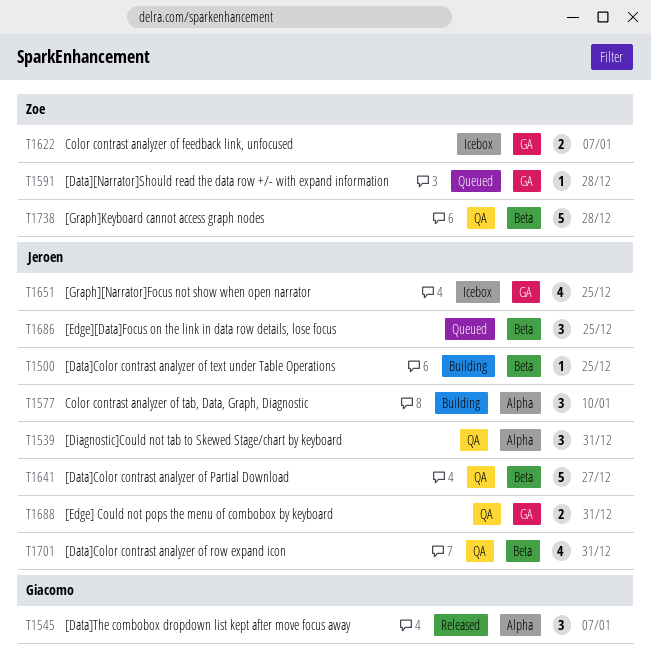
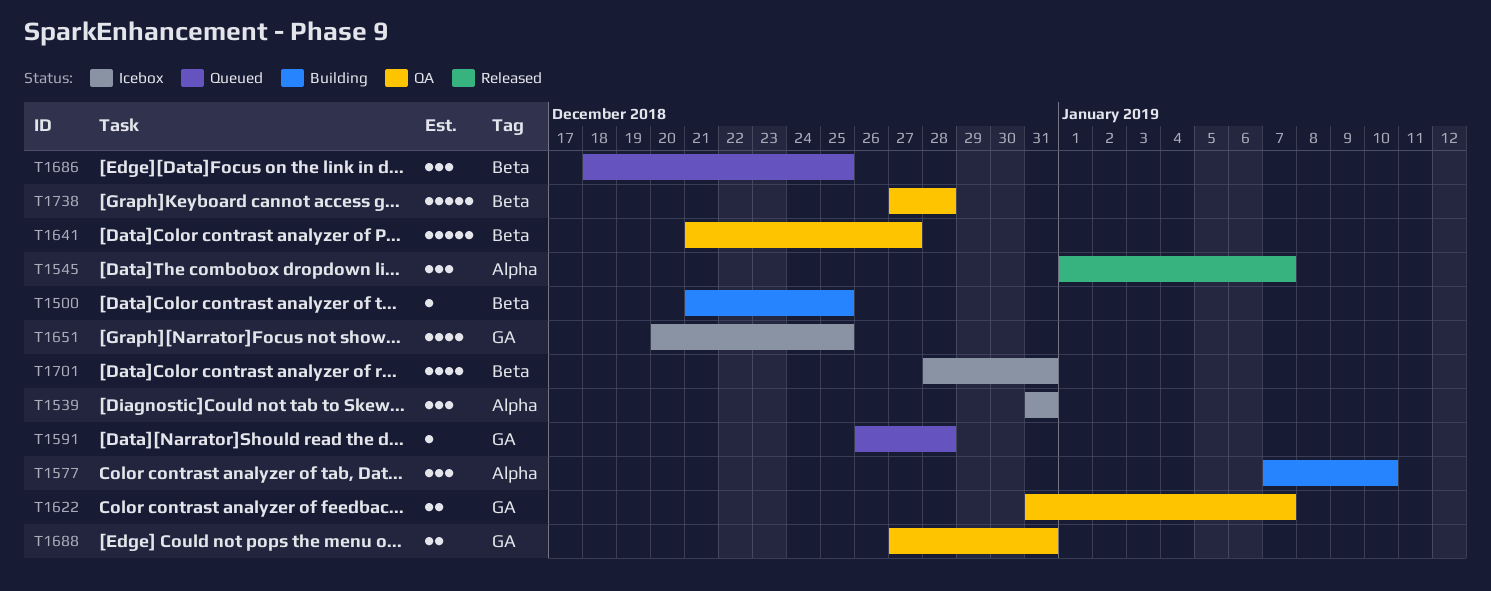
T1539, status: QA -> Icebox
T1622, status: Icebox -> QA
T1701, status: QA -> Icebox

